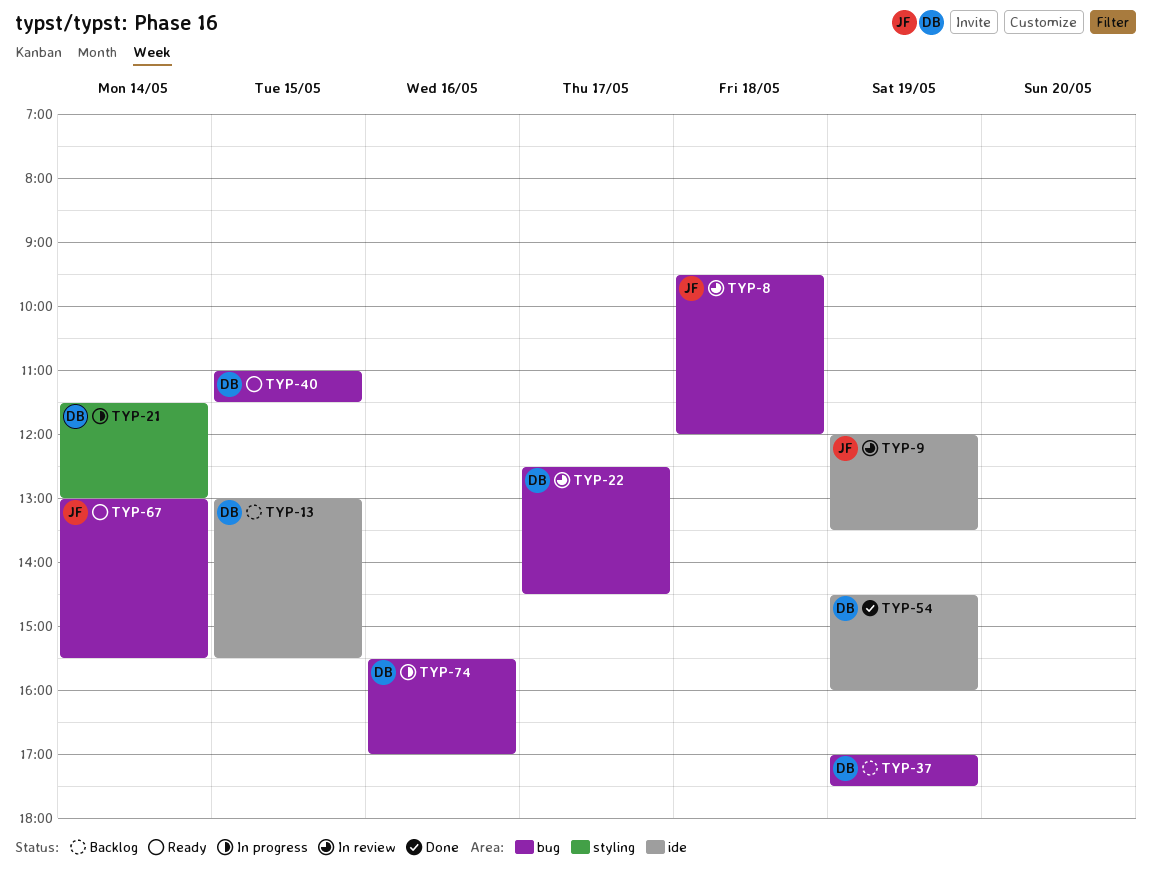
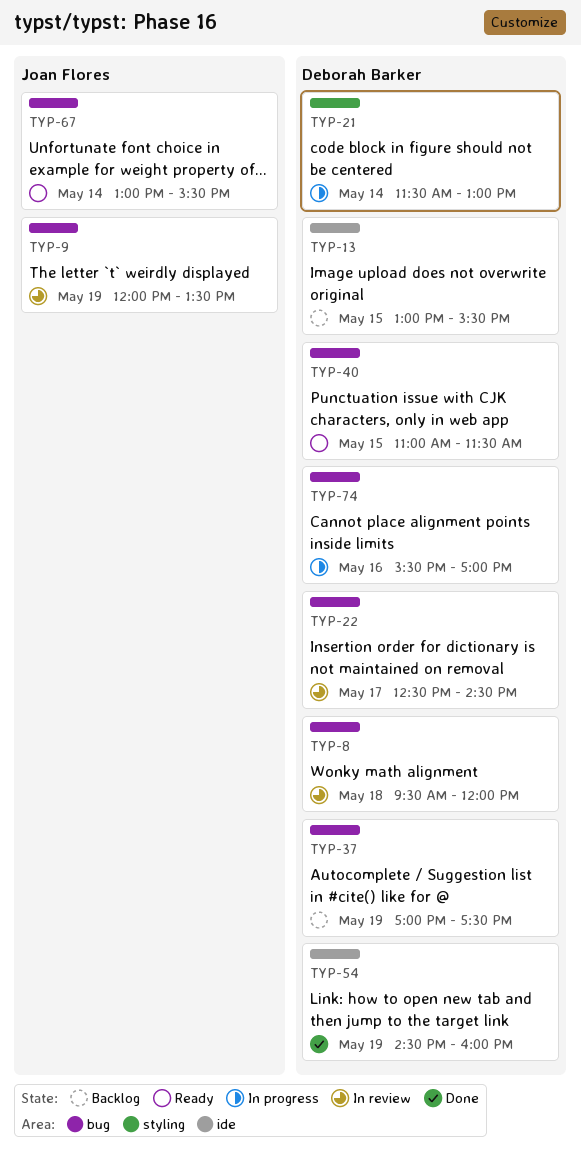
TYP-8, owner: Joan Flores -> Deborah Barker
TYP-9, label: ide -> bug

